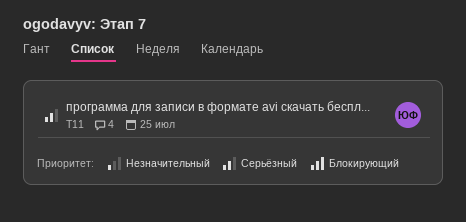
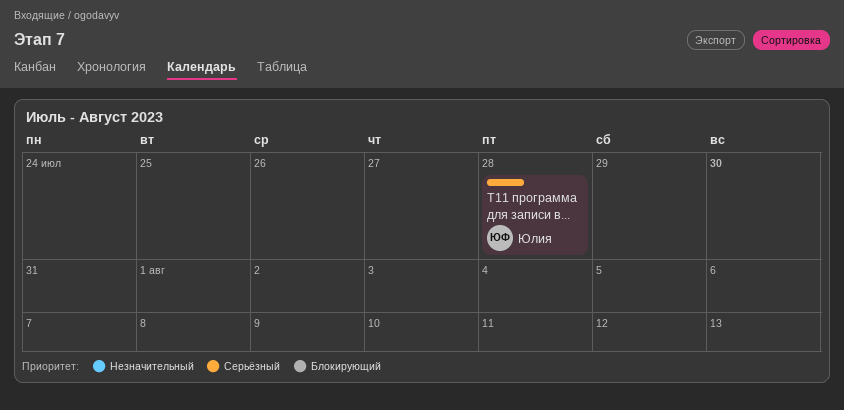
T11, due: Jul 25 -> Jul 28

